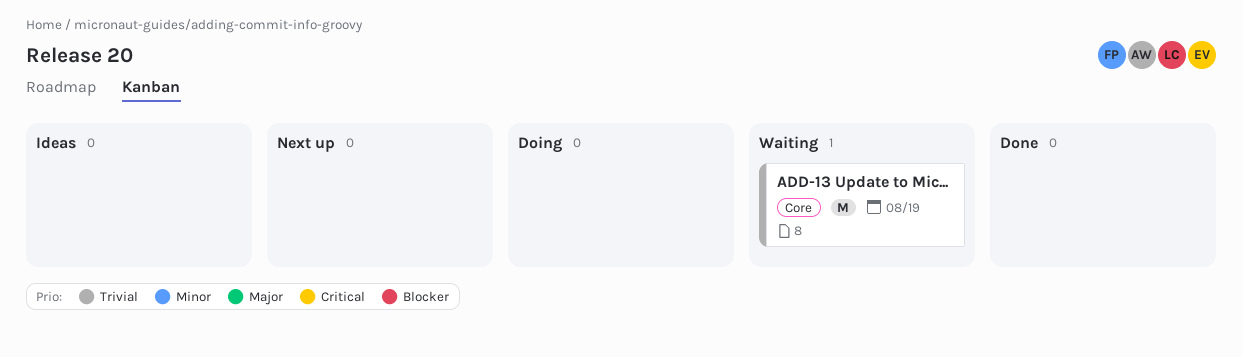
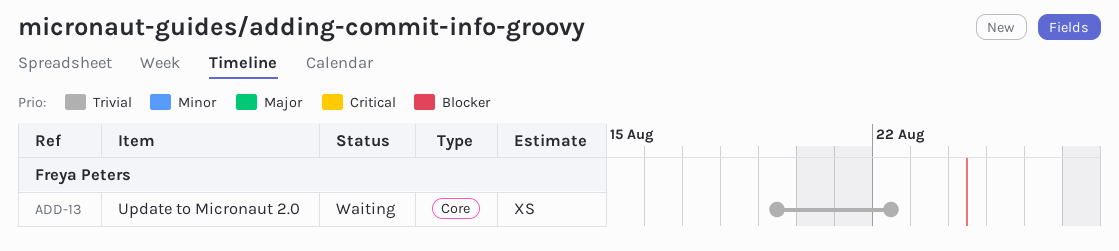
ADD-13, estimate: M -> XS
ADD-13, due: Aug 19 -> Aug 22

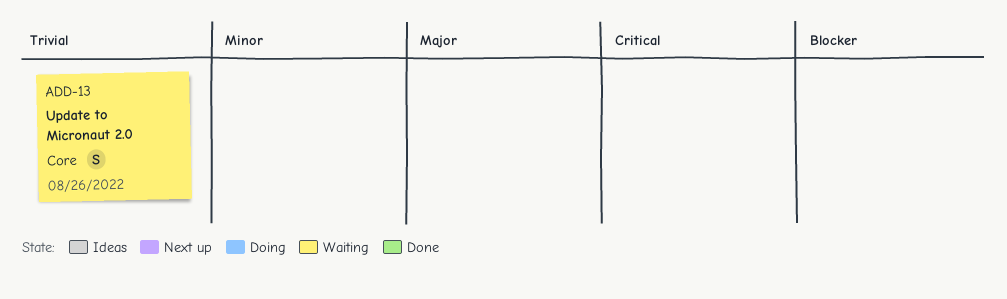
ADD-13, estimate: XS -> S
ADD-13, due: Aug 22 -> Aug 26

